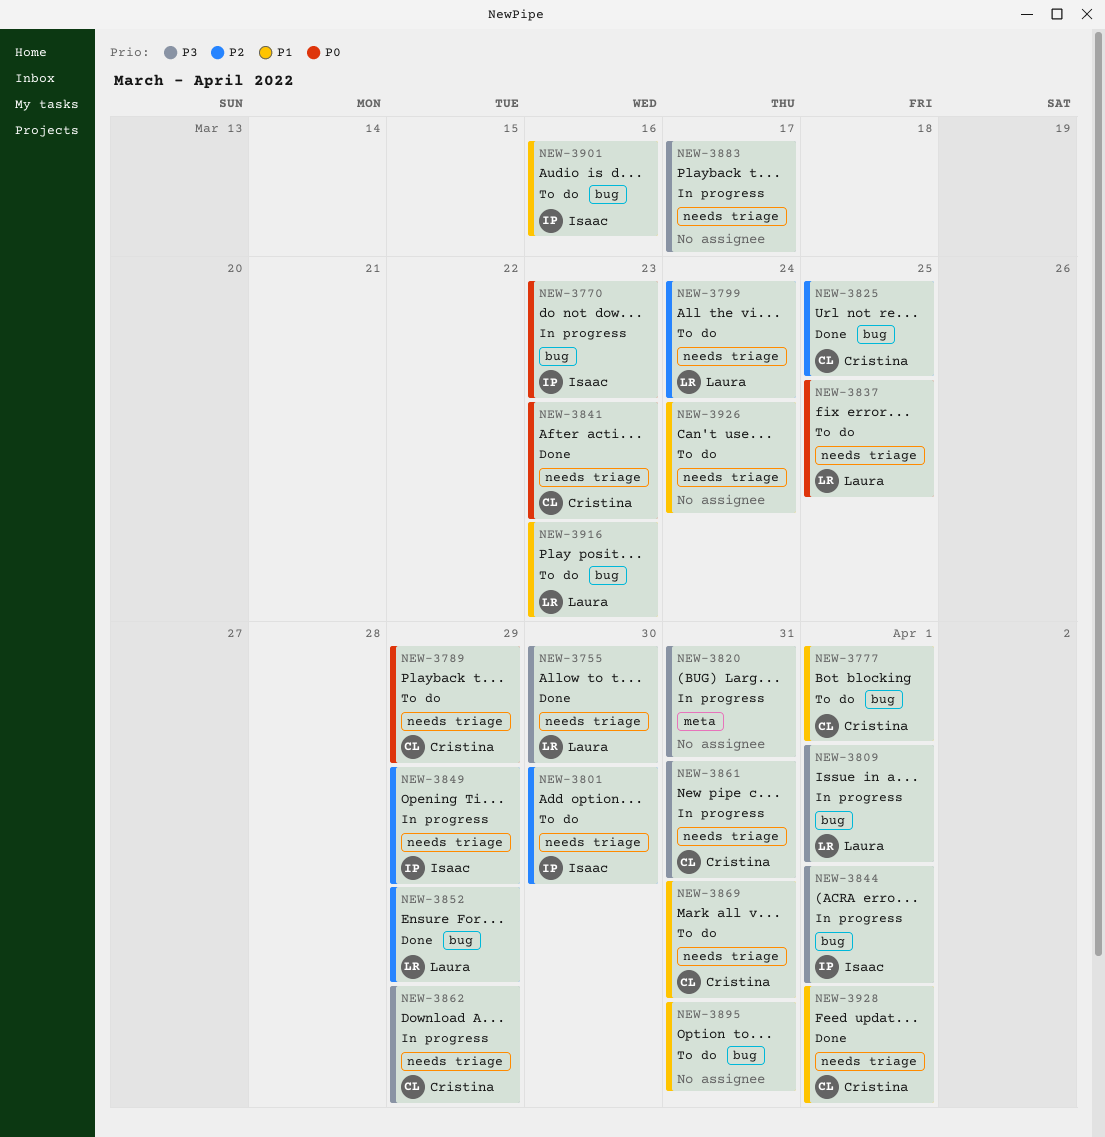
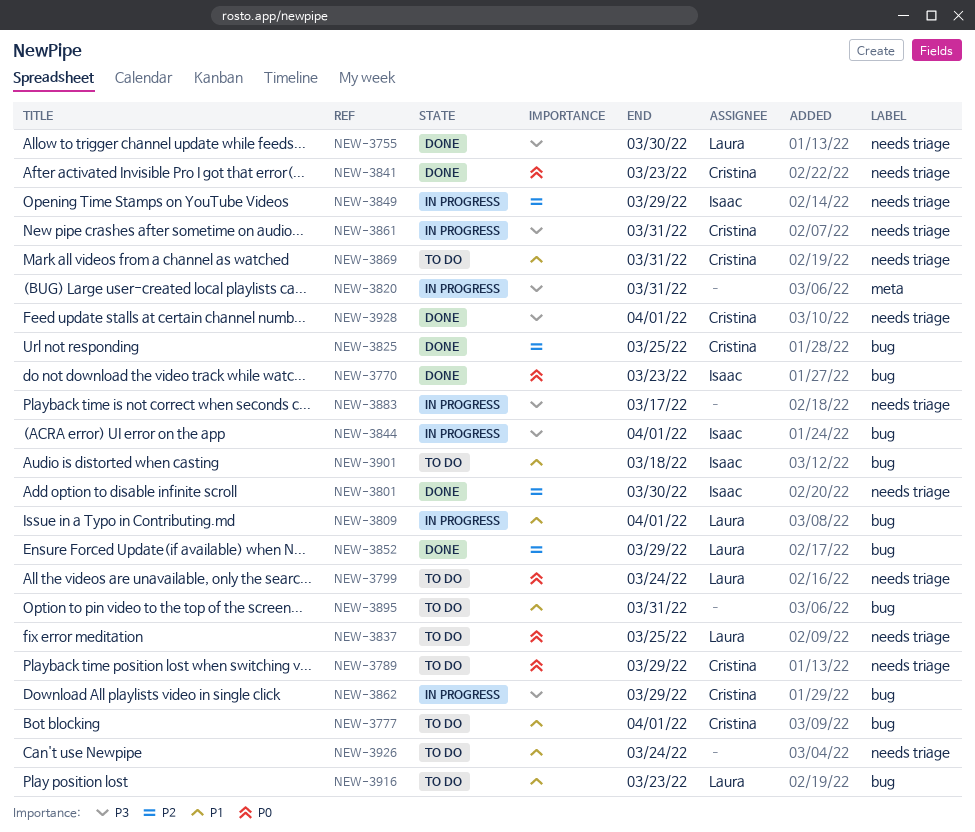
NEW-3770, status: In progress -> Done
NEW-3799, priority: P2 -> P0
NEW-3801, status: To do -> Done
NEW-3809, priority: P3 -> P1
NEW-3862, label: needs triage -> bug
NEW-3901, due: Mar 16 -> Mar 18
NEW-3928, priority: P1 -> P3

